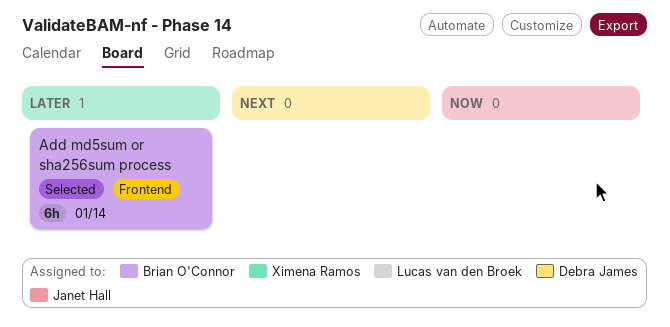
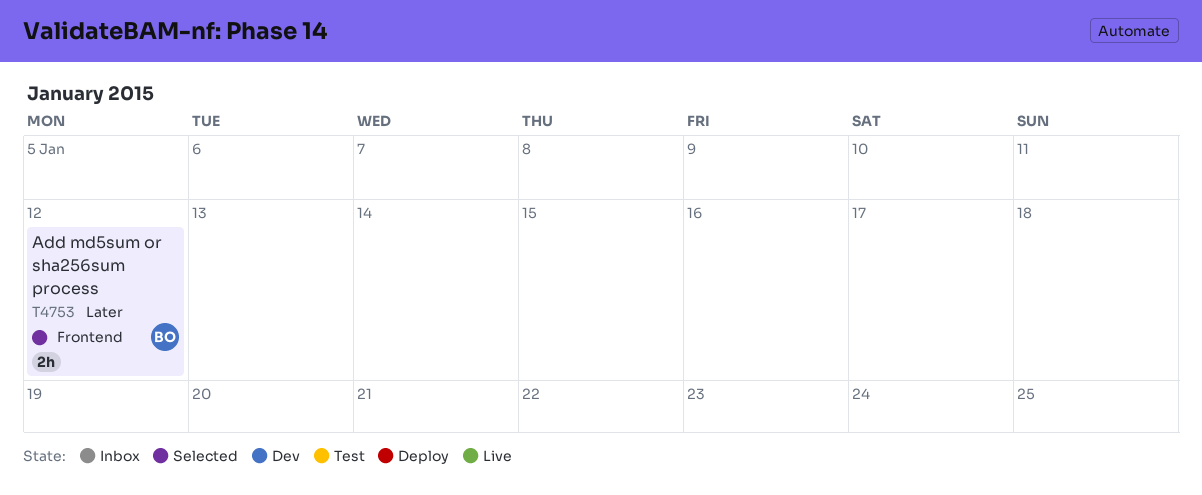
Add md5sum or sha256sum process, estimate: 6h -> 2h
Add md5sum or sha256sum process, due: Jan 14 -> Jan 12

